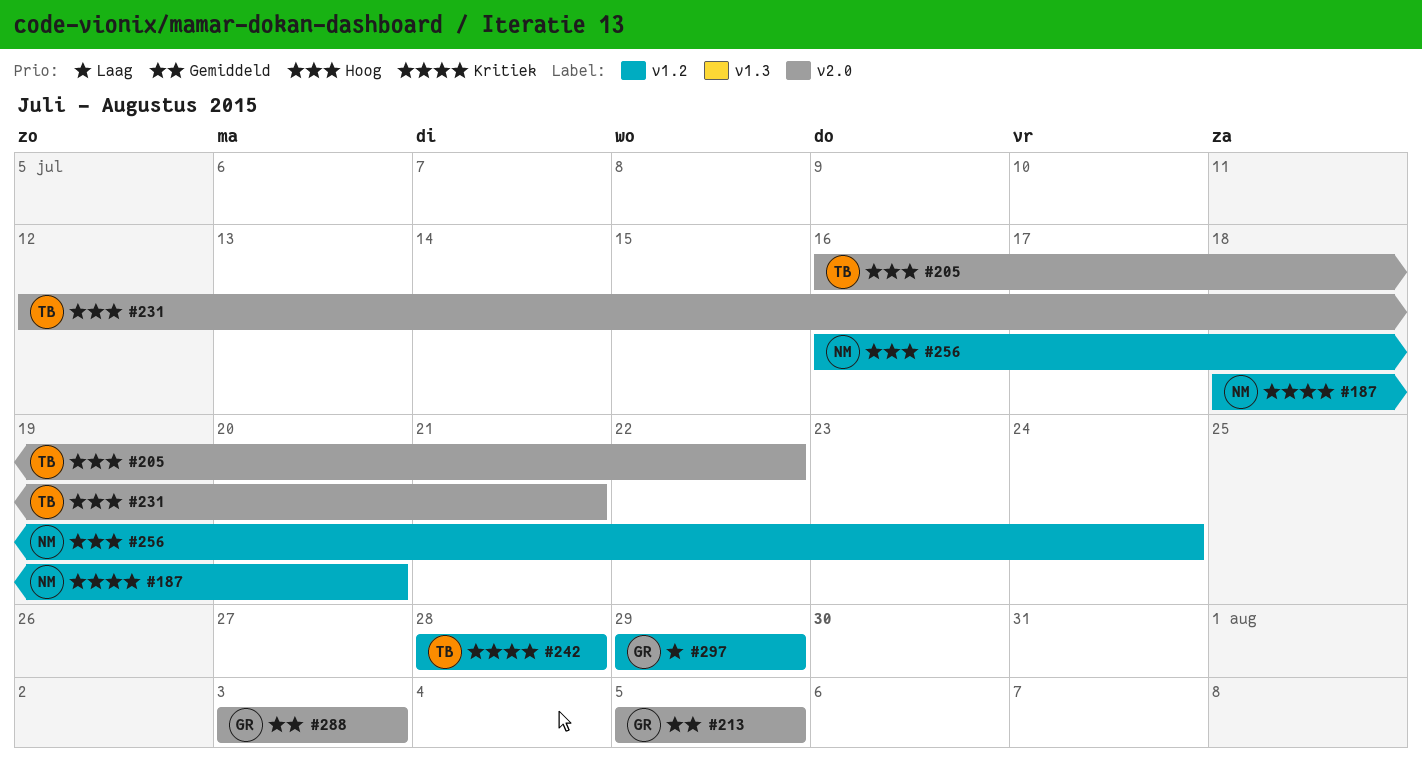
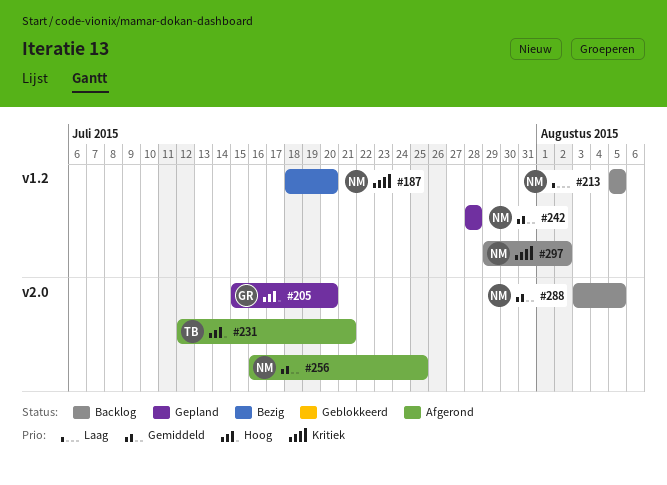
#205, owner: TB -> GR
#205, start: Jul 16 -> Jul 15
#205, due: Jul 22 -> Jul 20
#213, owner: GR -> NM
#213, priority: Gemiddeld -> Laag
#213, label: v2.0 -> v1.2
#242, owner: TB -> NM
#242, priority: Kritiek -> Gemiddeld
#256, priority: Hoog -> Gemiddeld
#256, label: v1.2 -> v2.0
#256, due: Jul 24 -> Jul 25
#288, owner: GR -> NM
#288, due: Aug 3 -> Aug 5
#297, owner: GR -> NM
#297, priority: Laag -> Kritiek
#297, due: Jul 29 -> Aug 2

